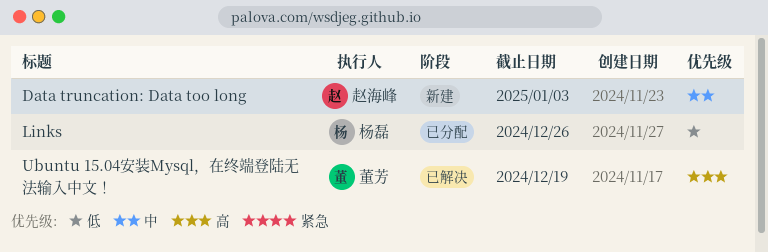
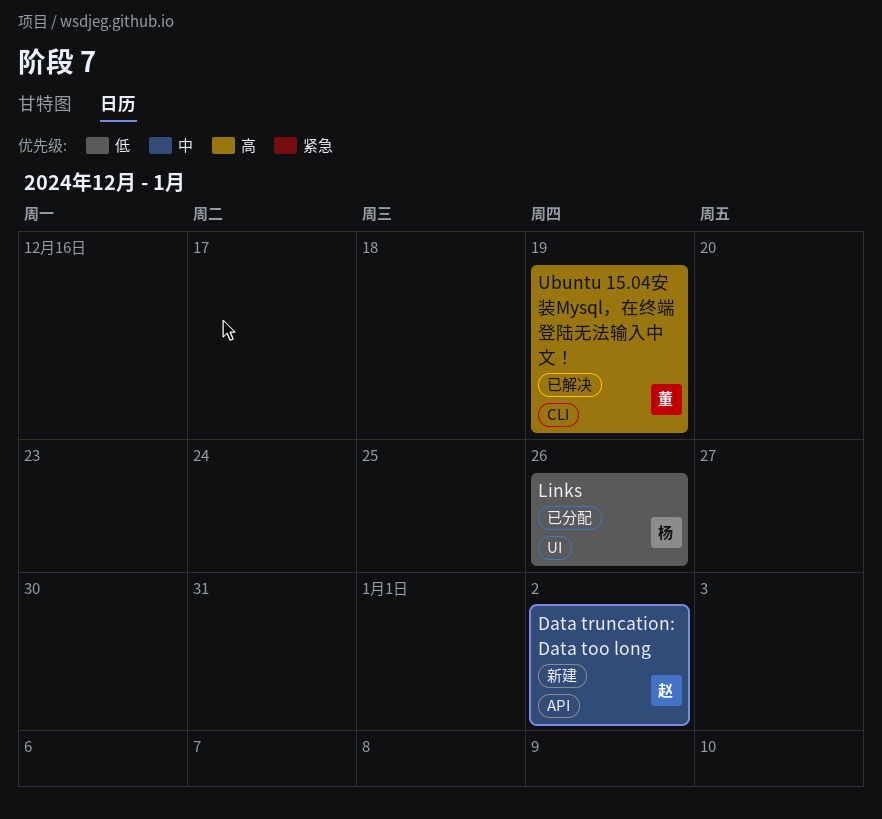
Data truncation: Data too long, due: Jan 3 -> Jan 2

